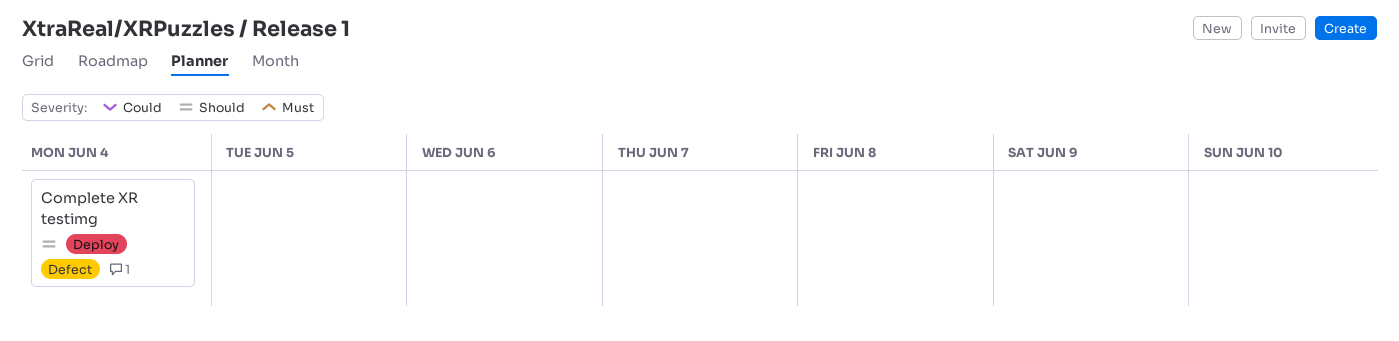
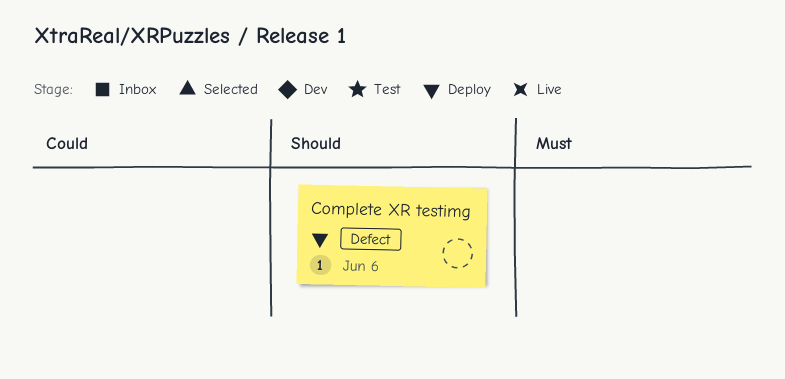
Complete XR testimg, due: Jun 4 -> Jun 6

